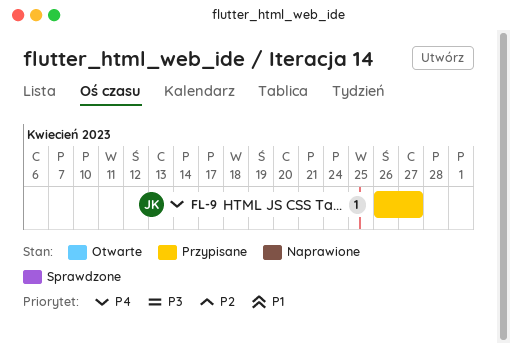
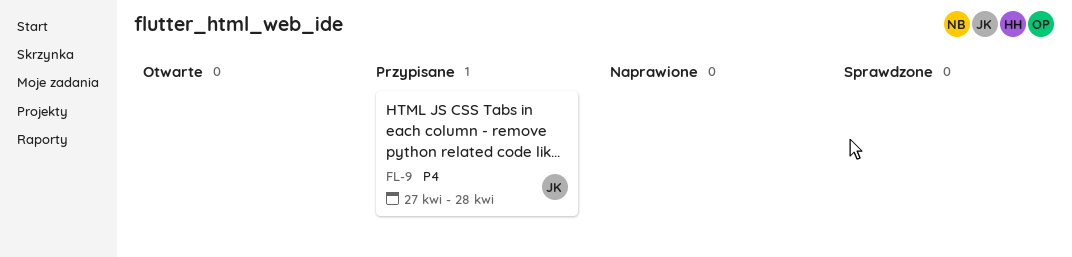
FL-9, start: Apr 26 -> Apr 27
FL-9, due: Apr 27 -> Apr 28

